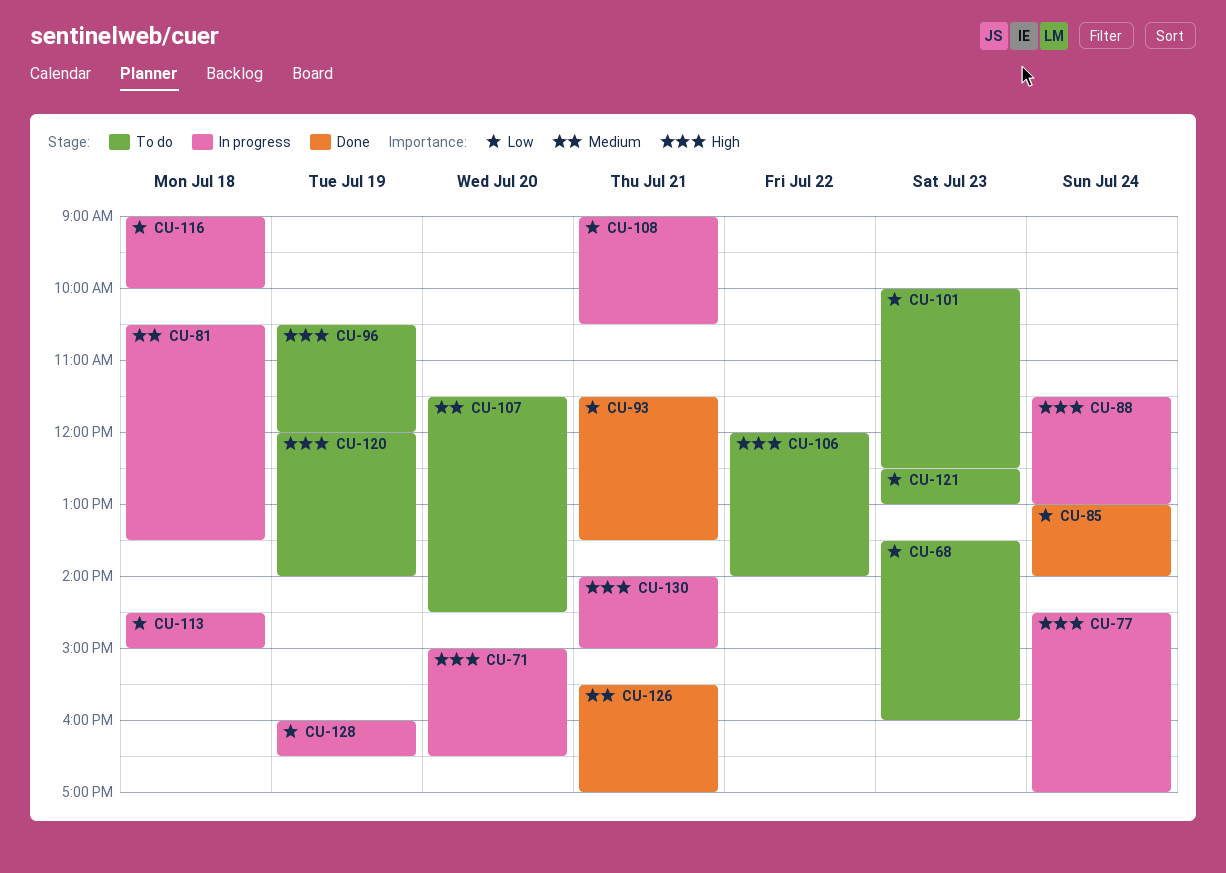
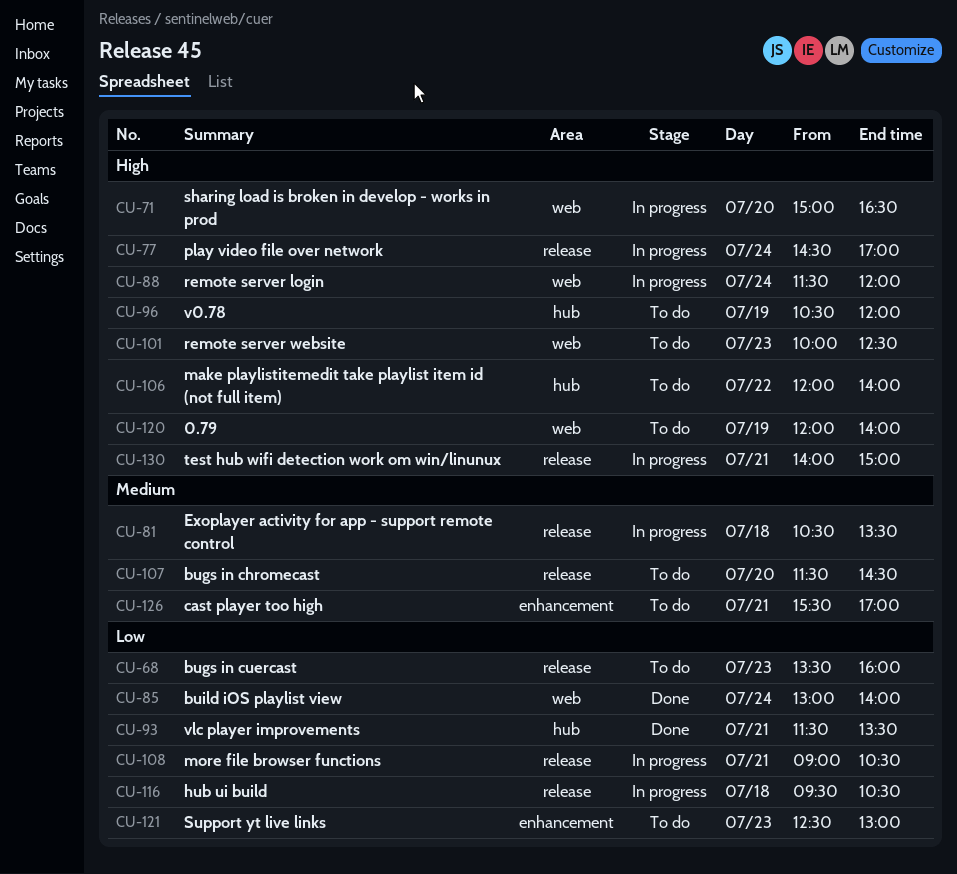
CU-88, ends: 13:00 -> 12:00
CU-101, priority: Low -> High
CU-113: present -> none
CU-116, begins: 09:00 -> 09:30
CU-116, ends: 10:00 -> 10:30
CU-126, status: Done -> To do
CU-128: present -> none

